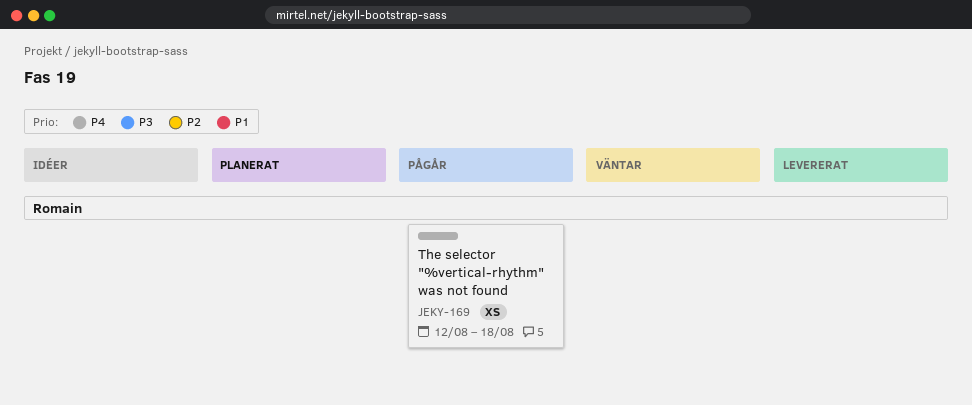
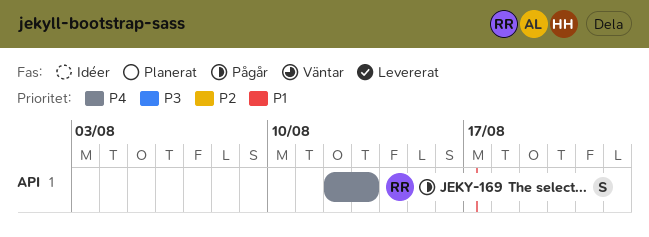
JEKY-169, estimate: XS -> S
JEKY-169, due: Aug 18 -> Aug 13

